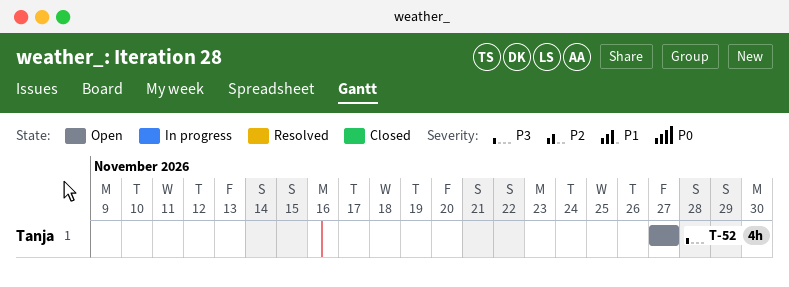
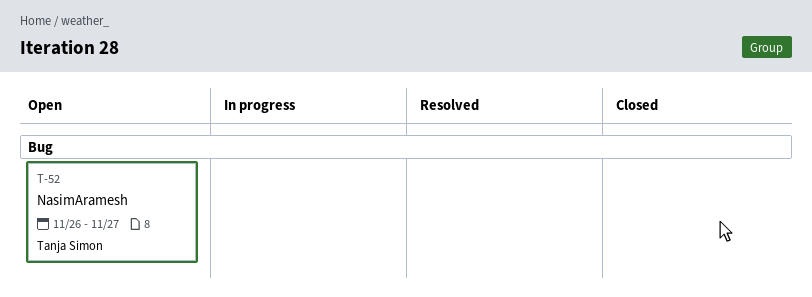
T-52, start: Nov 27 -> Nov 26

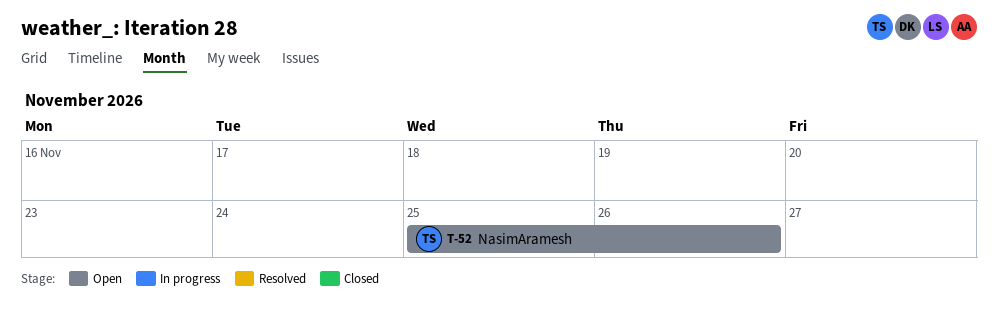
T-52, start: Nov 26 -> Nov 25
T-52, due: Nov 27 -> Nov 26

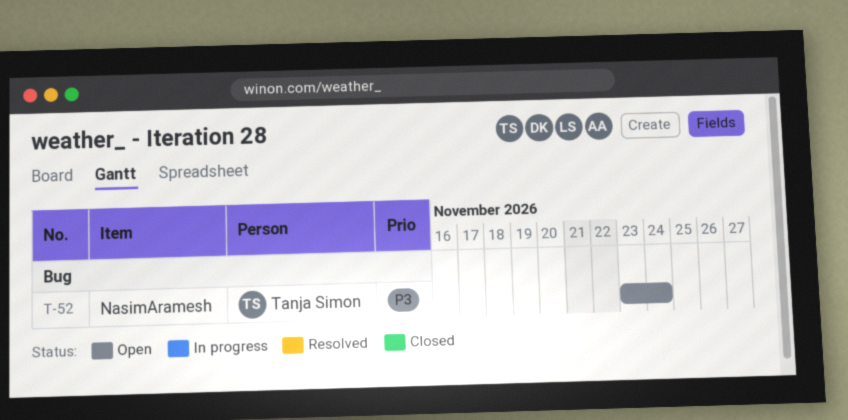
T-52, start: Nov 25 -> Nov 23
T-52, due: Nov 26 -> Nov 24

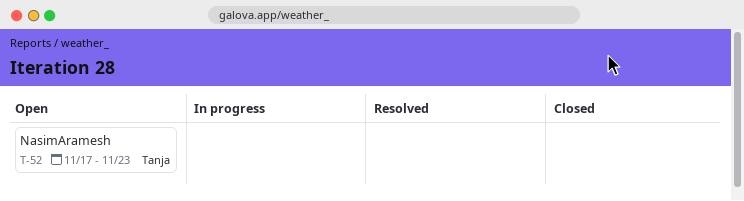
T-52, start: Nov 23 -> Nov 17
T-52, due: Nov 24 -> Nov 23

